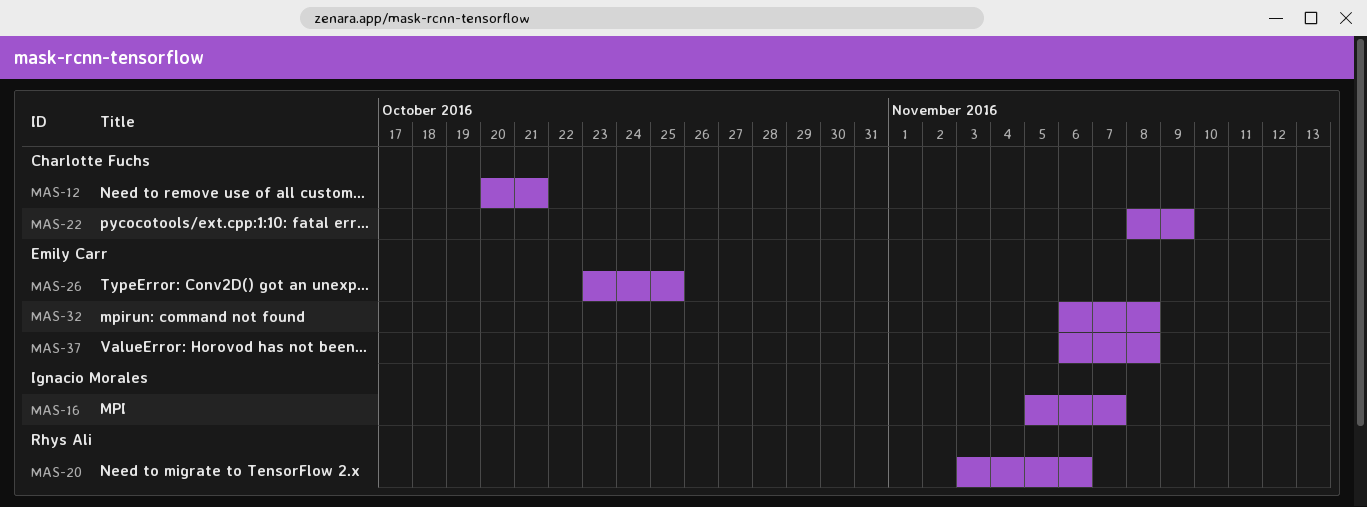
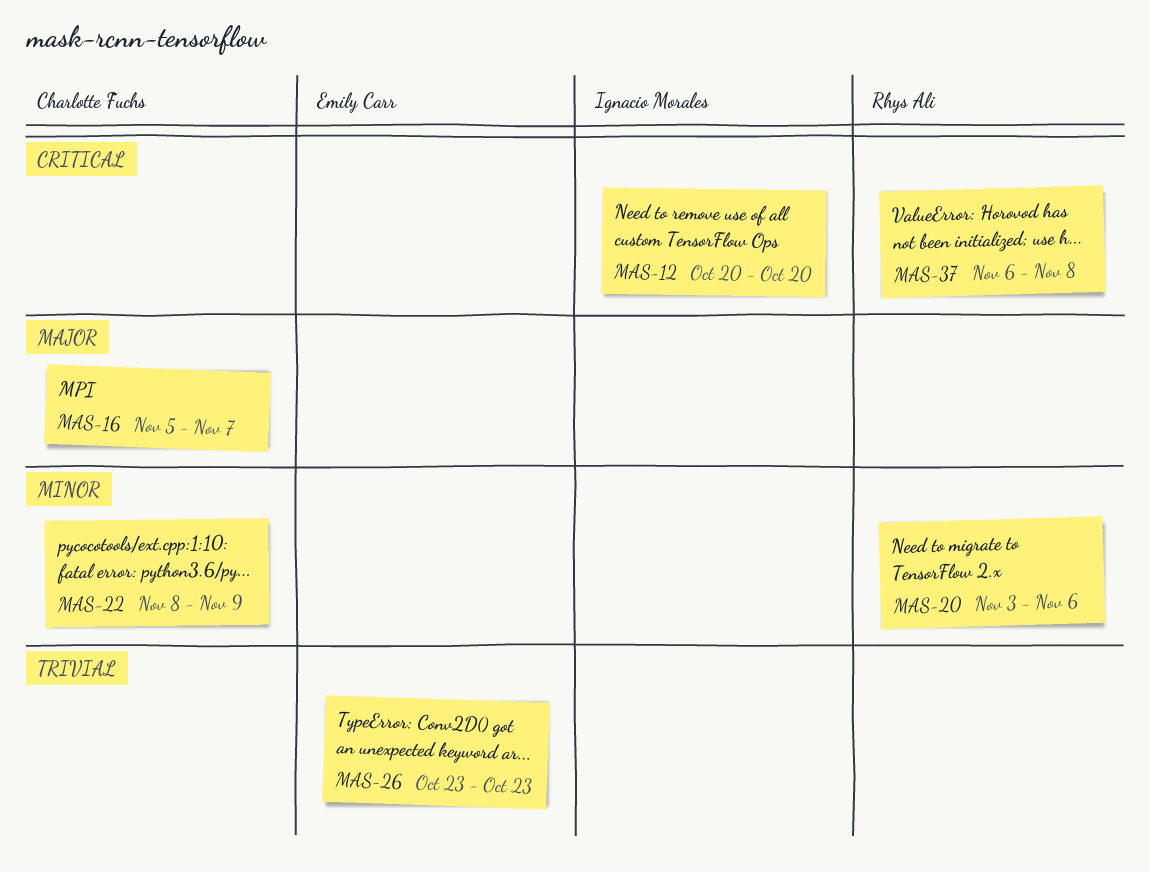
MAS-12, owner: Charlotte Fuchs -> Ignacio Morales
MAS-12, due: Oct 21 -> Oct 20
MAS-16, owner: Ignacio Morales -> Charlotte Fuchs
MAS-26, due: Oct 25 -> Oct 23
MAS-32: present -> none
MAS-37, owner: Emily Carr -> Rhys Ali

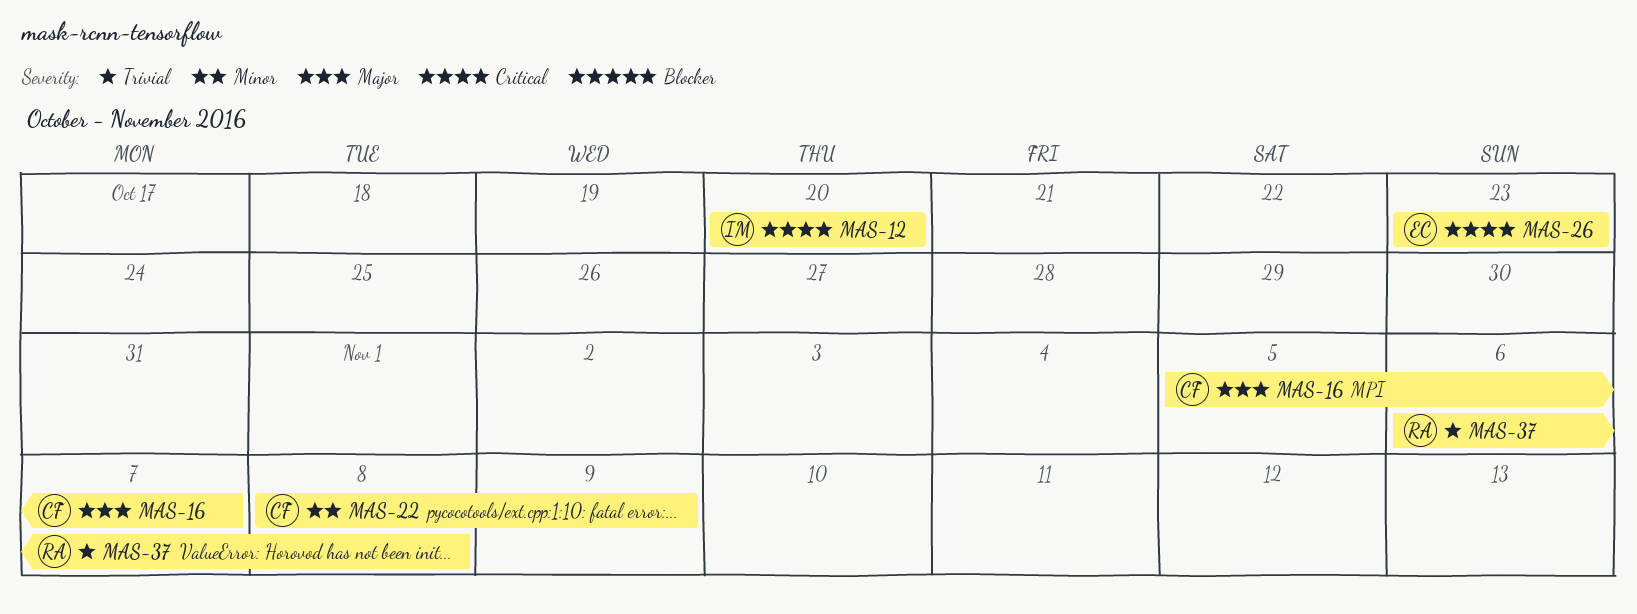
MAS-20: present -> none
MAS-26, priority: Trivial -> Critical
MAS-37, priority: Critical -> Trivial

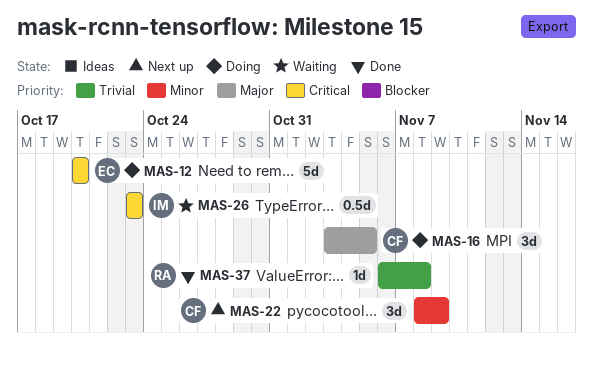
MAS-12, owner: IM -> EC
MAS-16, start: Nov 5 -> Nov 3
MAS-16, due: Nov 7 -> Nov 5
MAS-26, owner: EC -> IM

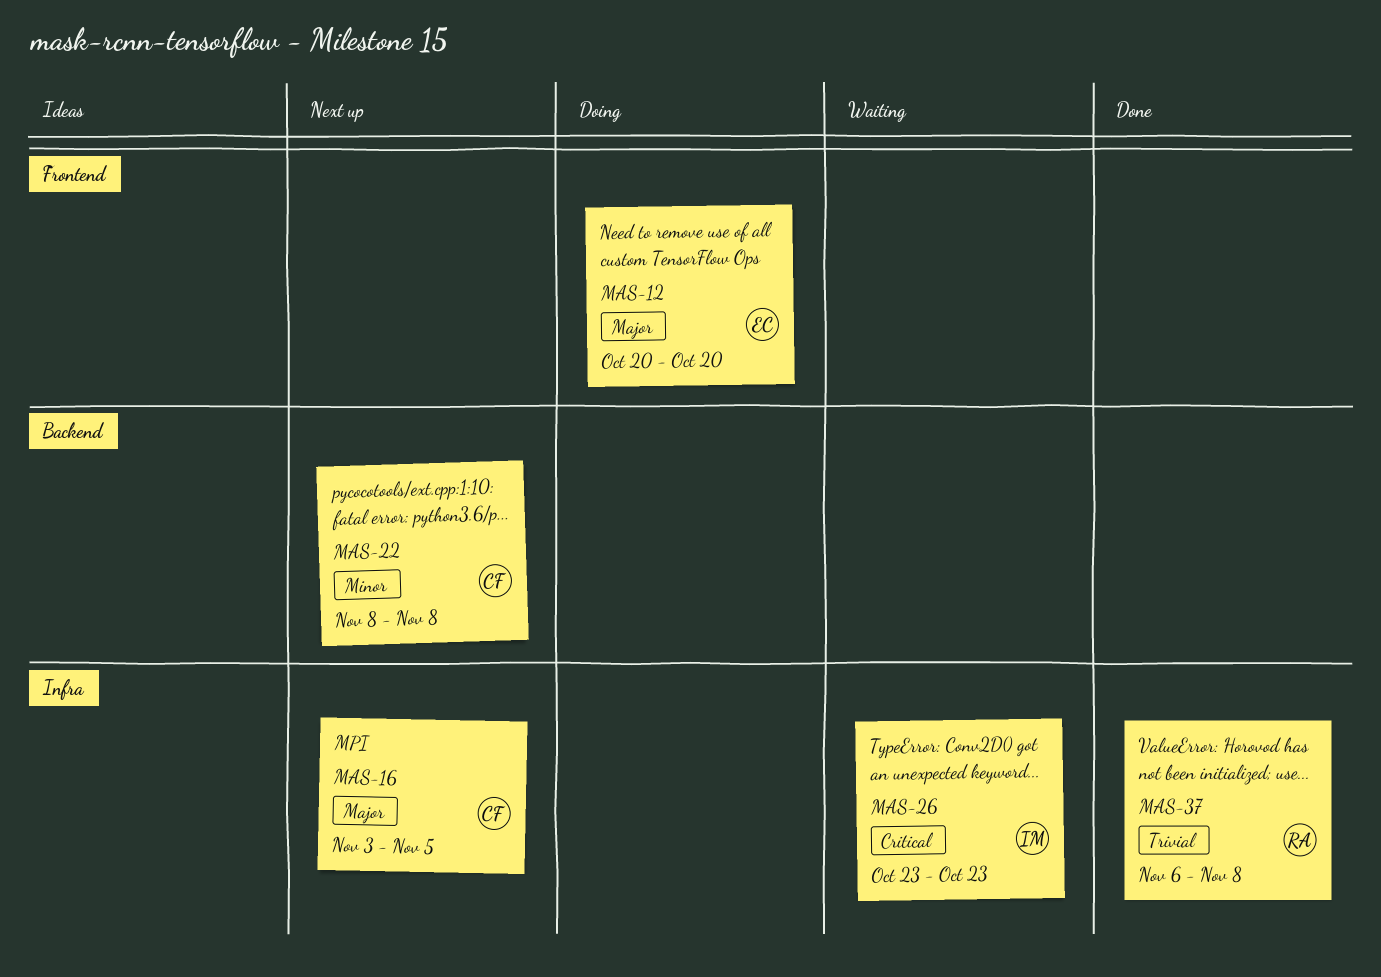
MAS-12, priority: Critical -> Major
MAS-16, status: Doing -> Next up
MAS-22, due: Nov 9 -> Nov 8

